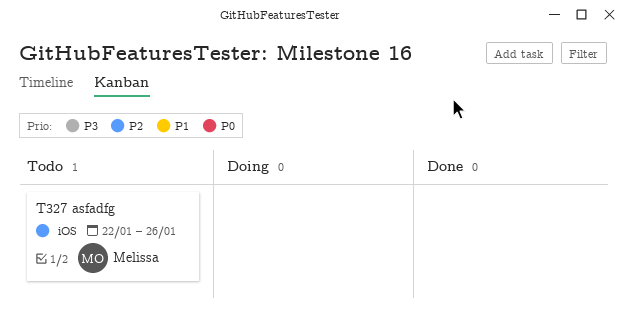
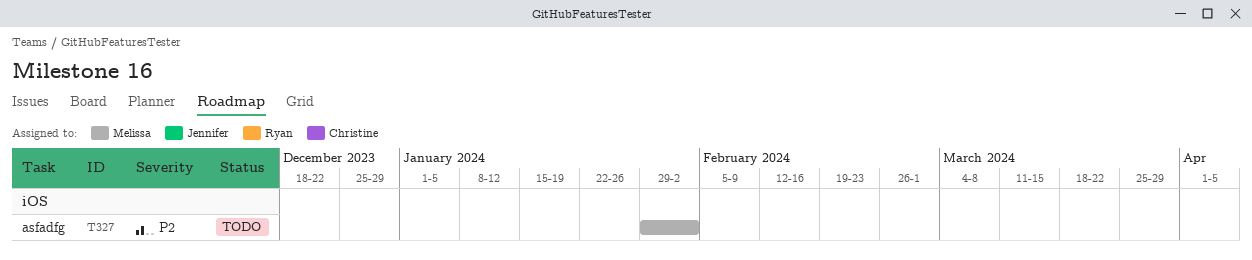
T327, start: Jan 22 -> Jan 29
T327, due: Jan 26 -> Feb 2

